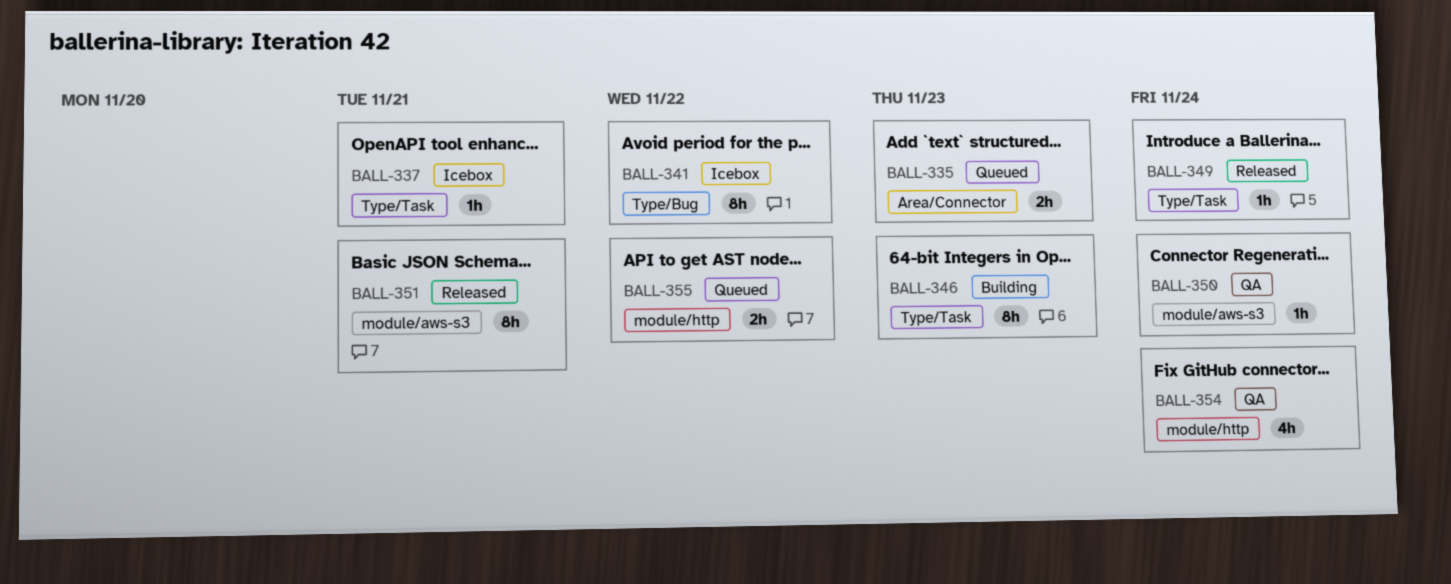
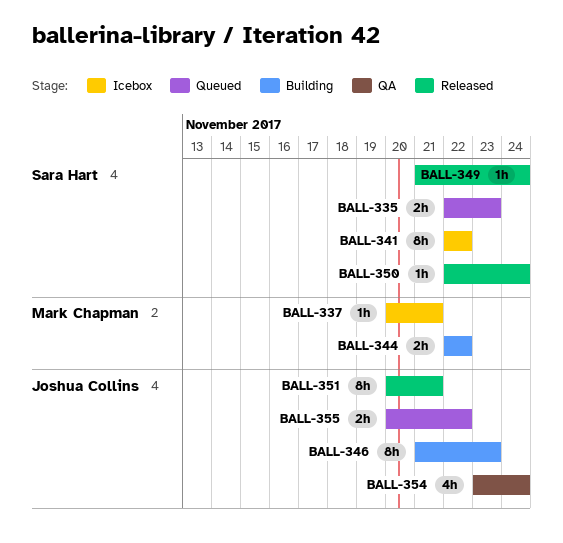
BALL-344: none -> present
BALL-350, status: QA -> Released

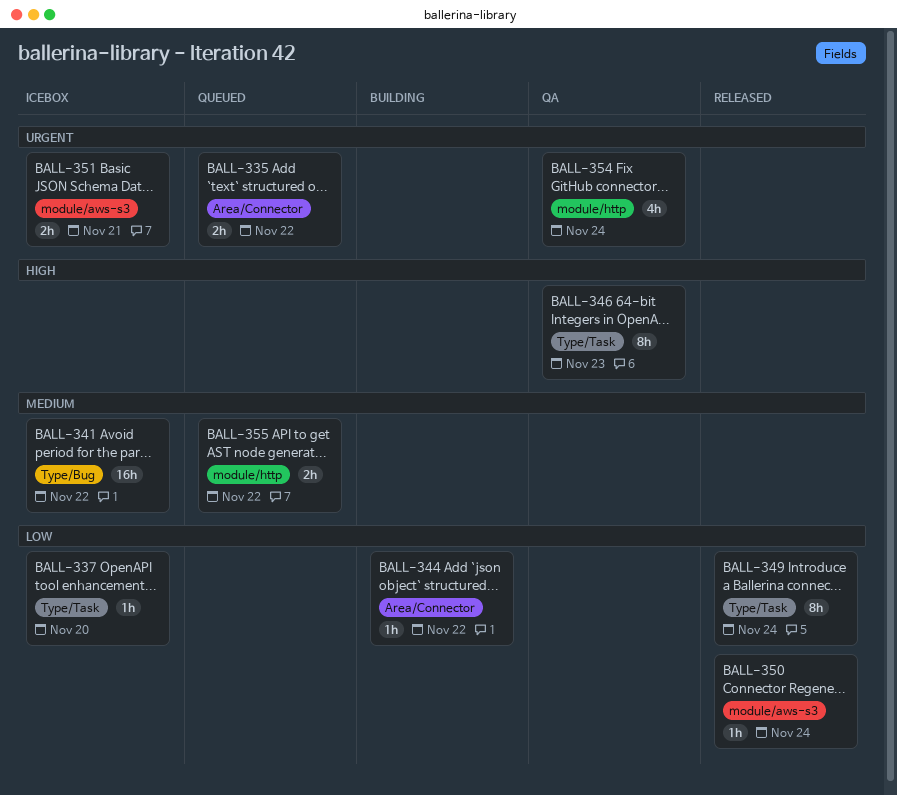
BALL-335, due: Nov 23 -> Nov 22
BALL-337, due: Nov 21 -> Nov 20
BALL-341, estimate: 8h -> 16h
BALL-344, estimate: 2h -> 1h
BALL-346, status: Building -> QA
BALL-349, estimate: 1h -> 8h
BALL-351, status: Released -> Icebox
BALL-351, estimate: 8h -> 2h

